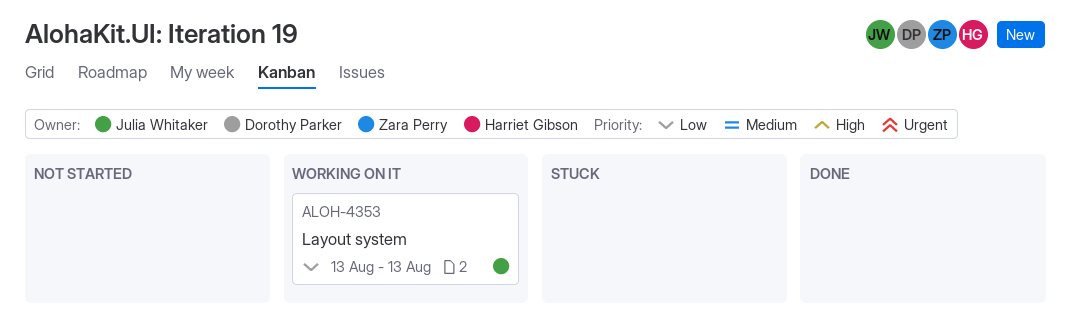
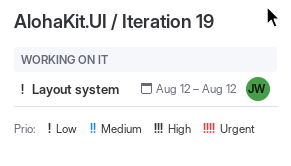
Layout system, start: Aug 13 -> Aug 12
Layout system, due: Aug 13 -> Aug 12

